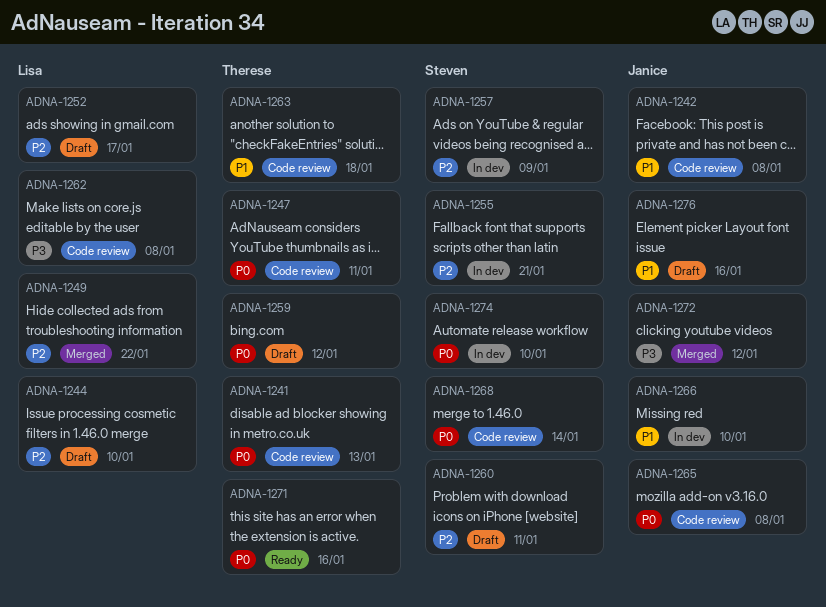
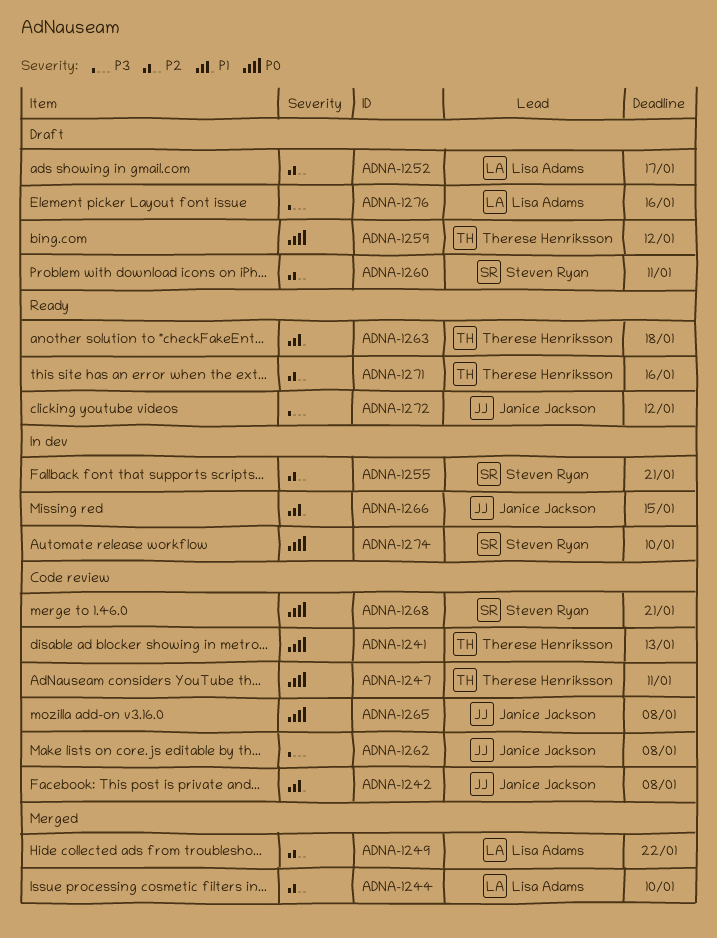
ADNA-1244, status: Draft -> Merged
ADNA-1257: present -> none
ADNA-1262, owner: Lisa Adams -> Janice Jackson
ADNA-1263, status: Code review -> Ready
ADNA-1266, due: Jan 10 -> Jan 15
ADNA-1268, due: Jan 14 -> Jan 21
ADNA-1271, priority: P0 -> P2
ADNA-1272, status: Merged -> Ready
ADNA-1276, owner: Janice Jackson -> Lisa Adams
ADNA-1276, priority: P1 -> P3

